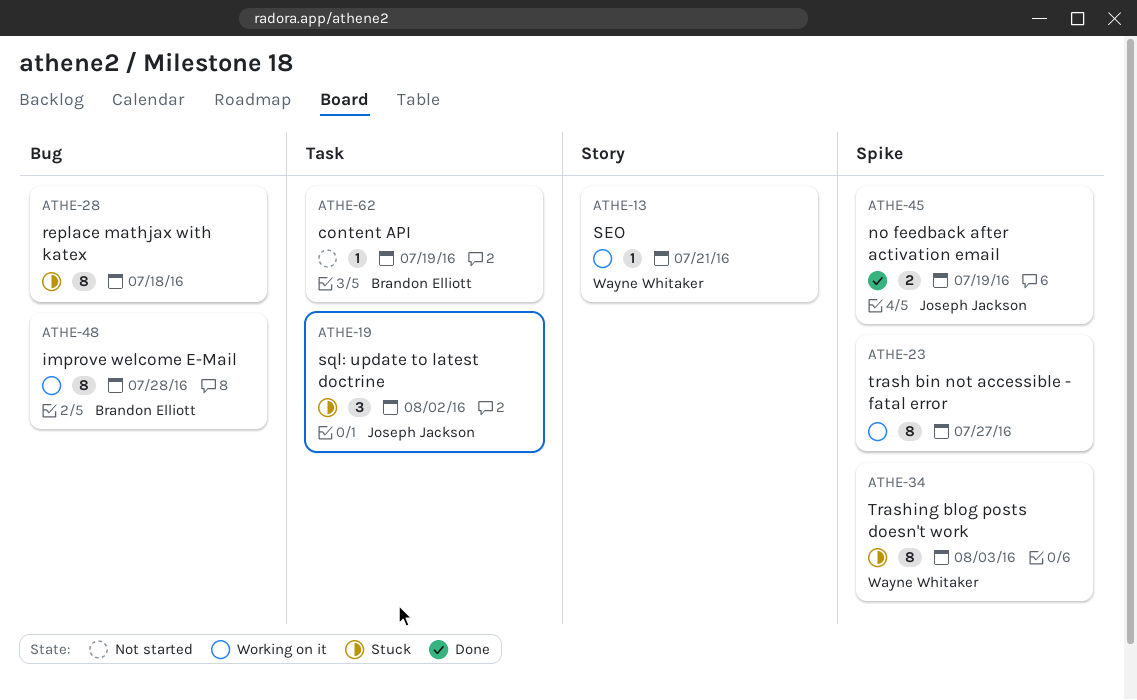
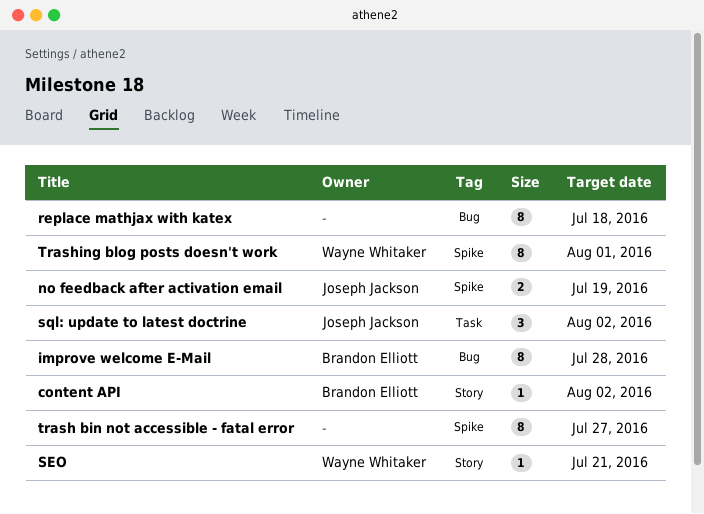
content API, label: Task -> Story
content API, due: Jul 19 -> Aug 2
Trashing blog posts doesn't work, due: Aug 3 -> Aug 1

